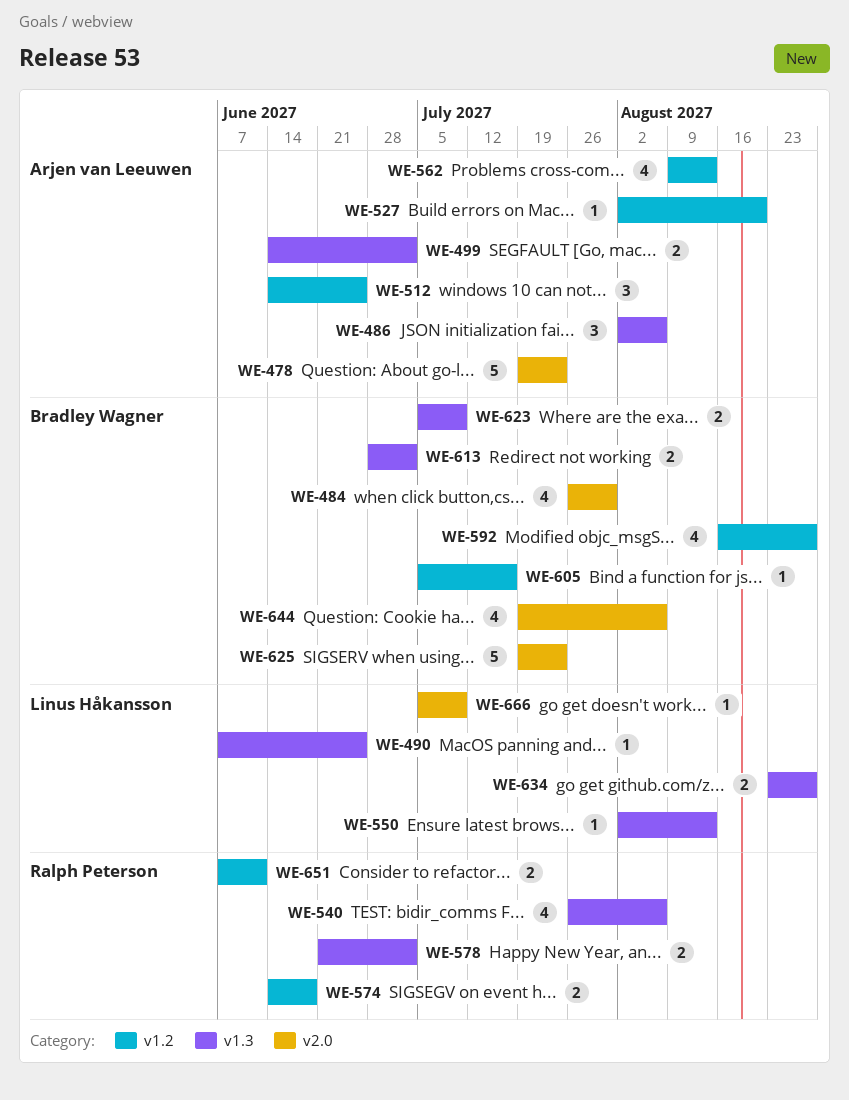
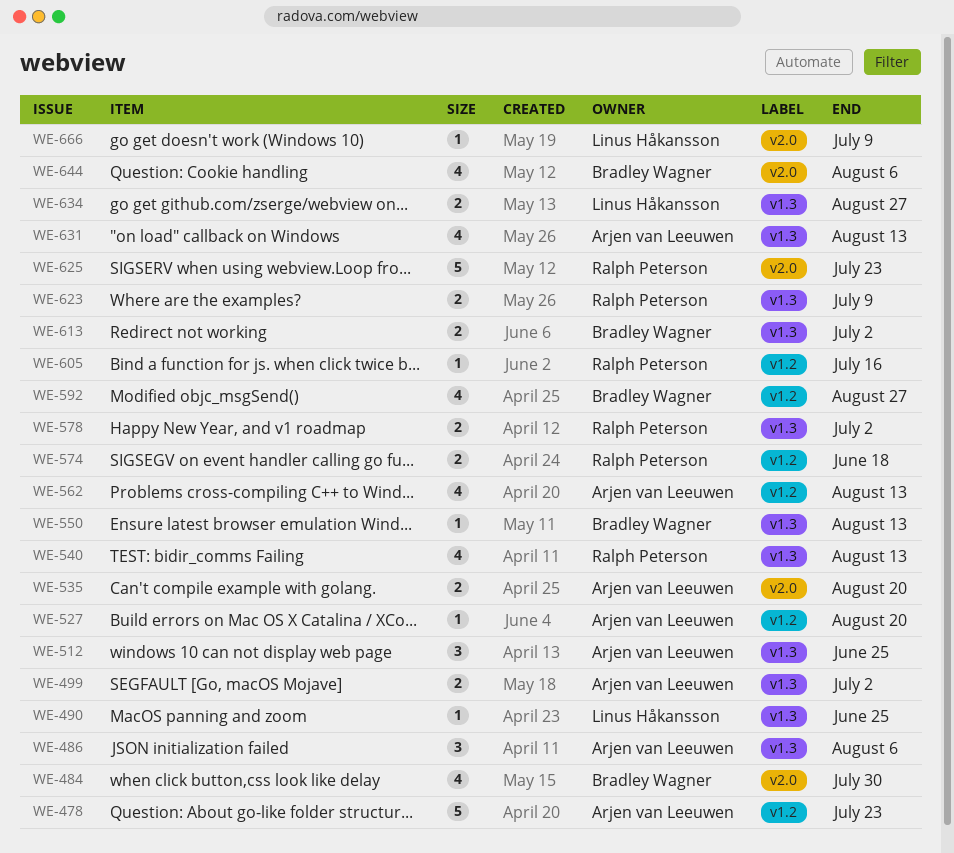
WE-478, label: v2.0 -> v1.2
WE-512, label: v1.2 -> v1.3
WE-535: none -> present
WE-540, due: Aug 6 -> Aug 13
WE-550, owner: Linus Håkansson -> Bradley Wagner
WE-605, owner: Bradley Wagner -> Ralph Peterson
WE-623, owner: Bradley Wagner -> Ralph Peterson
WE-625, owner: Bradley Wagner -> Ralph Peterson
WE-631: none -> present
WE-651: present -> none

